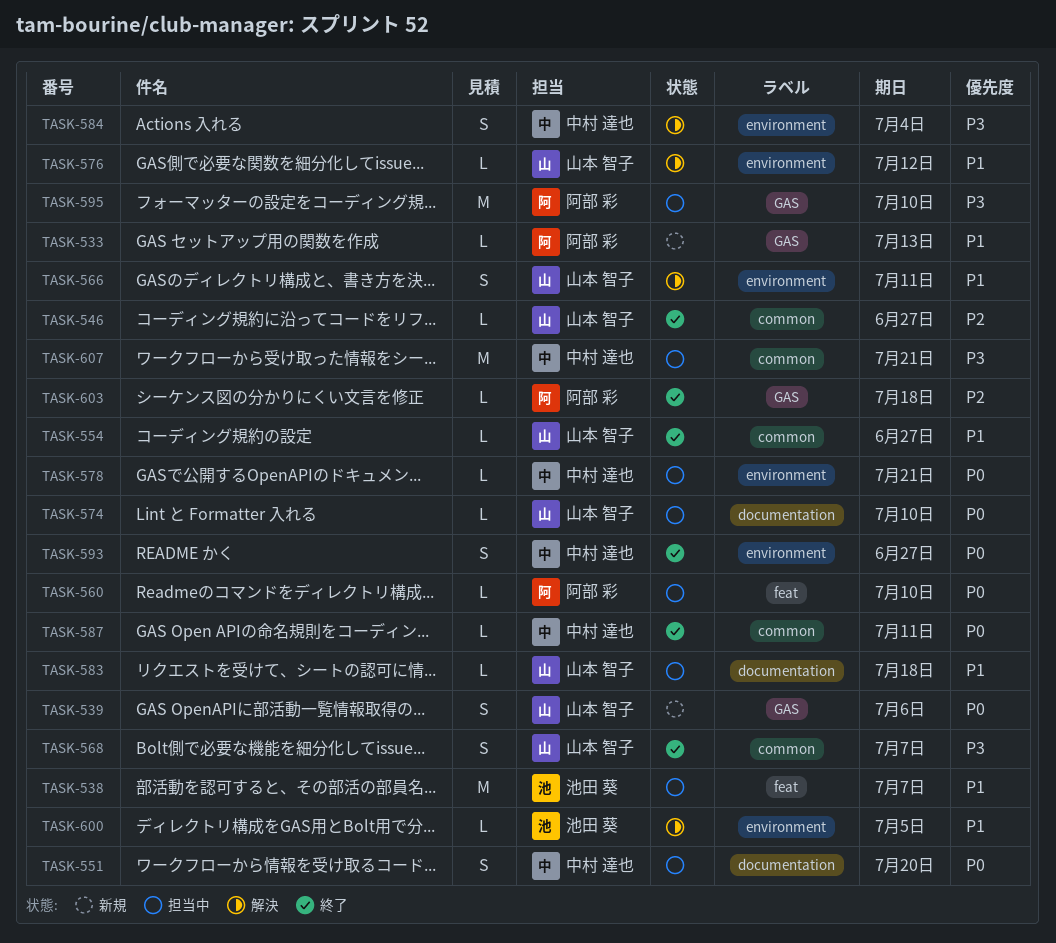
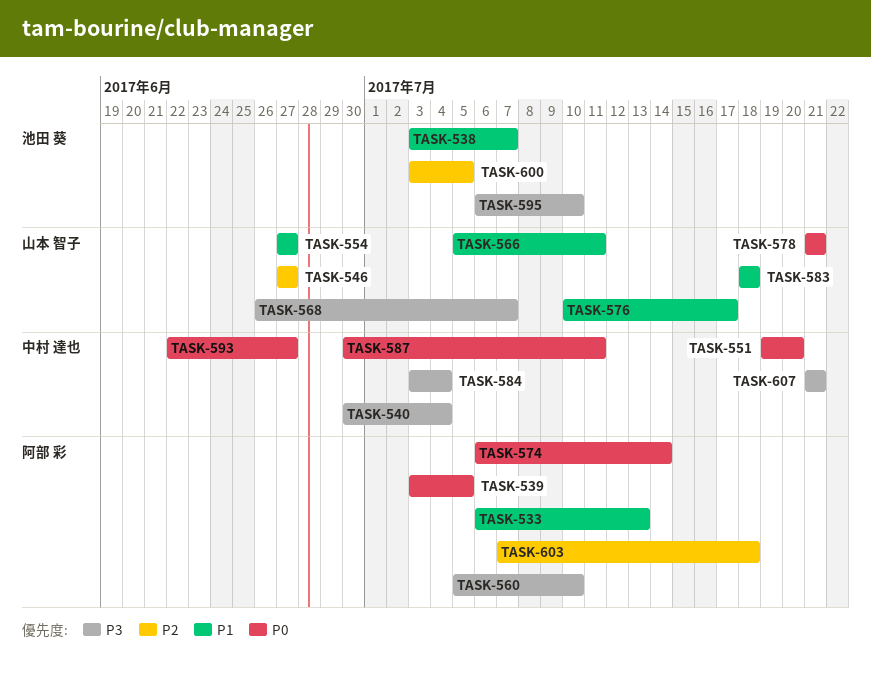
TASK-539, owner: 山本 智子 -> 阿部 彩
TASK-539, due: Jul 6 -> Jul 5
TASK-540: none -> present
TASK-560, priority: P0 -> P3
TASK-574, owner: 山本 智子 -> 阿部 彩
TASK-574, due: Jul 10 -> Jul 14
TASK-576, due: Jul 12 -> Jul 17
TASK-578, owner: 中村 達也 -> 山本 智子
TASK-595, owner: 阿部 彩 -> 池田 葵
TASK-600, priority: P1 -> P2

